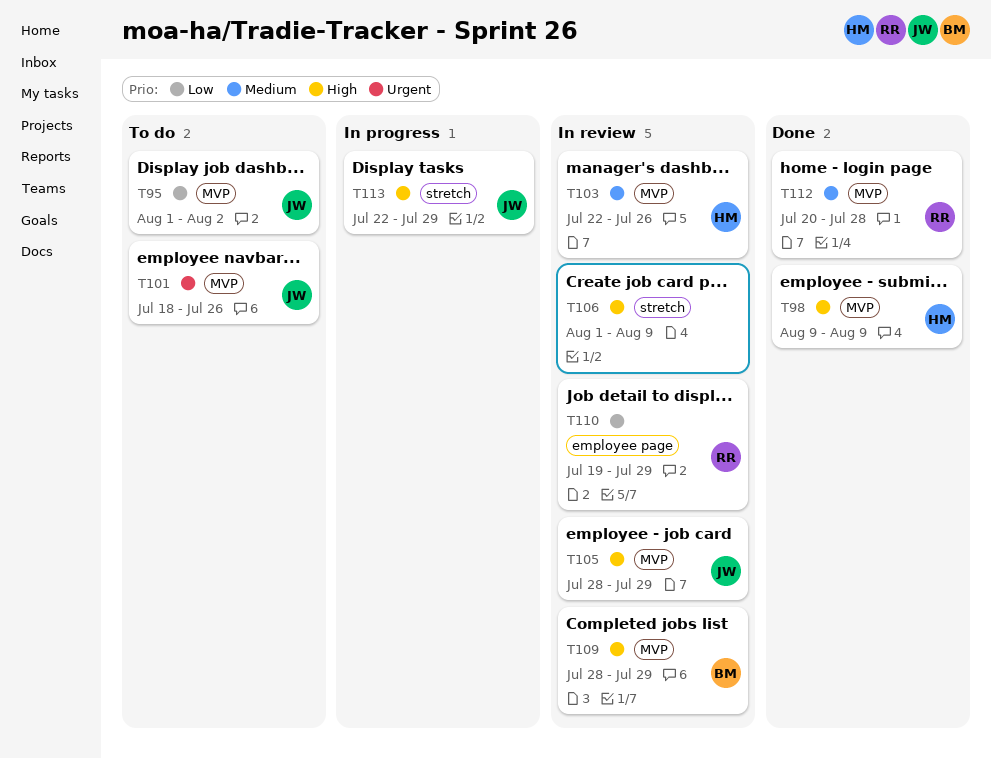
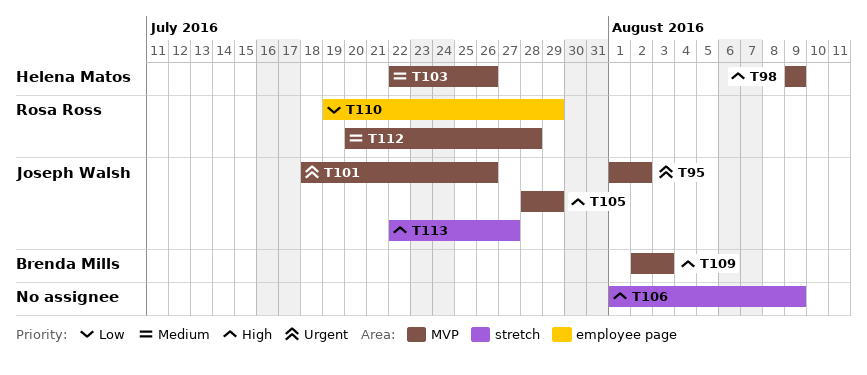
T95, priority: Low -> Urgent
T109, start: Jul 28 -> Aug 2
T109, due: Jul 29 -> Aug 3
T113, due: Jul 29 -> Jul 27

